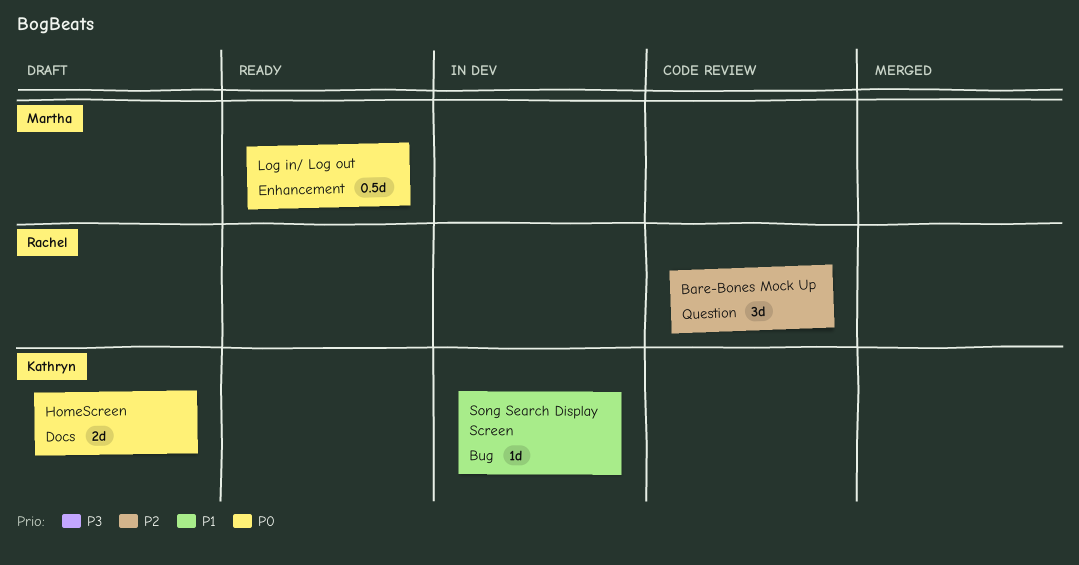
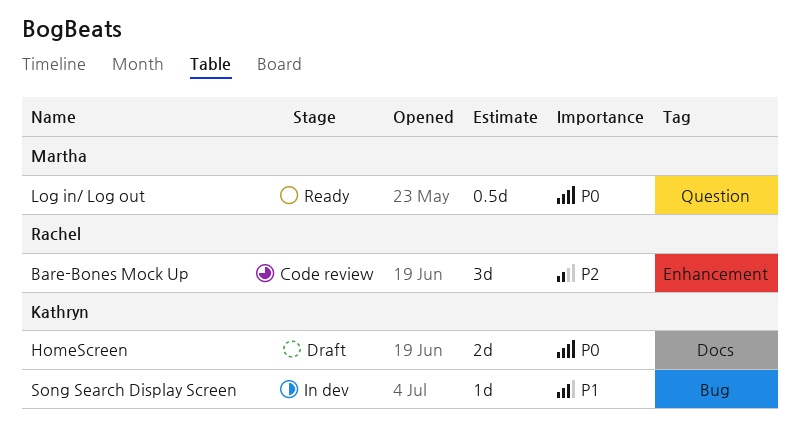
Bare-Bones Mock Up, label: Question -> Enhancement
Log in/ Log out, label: Enhancement -> Question

